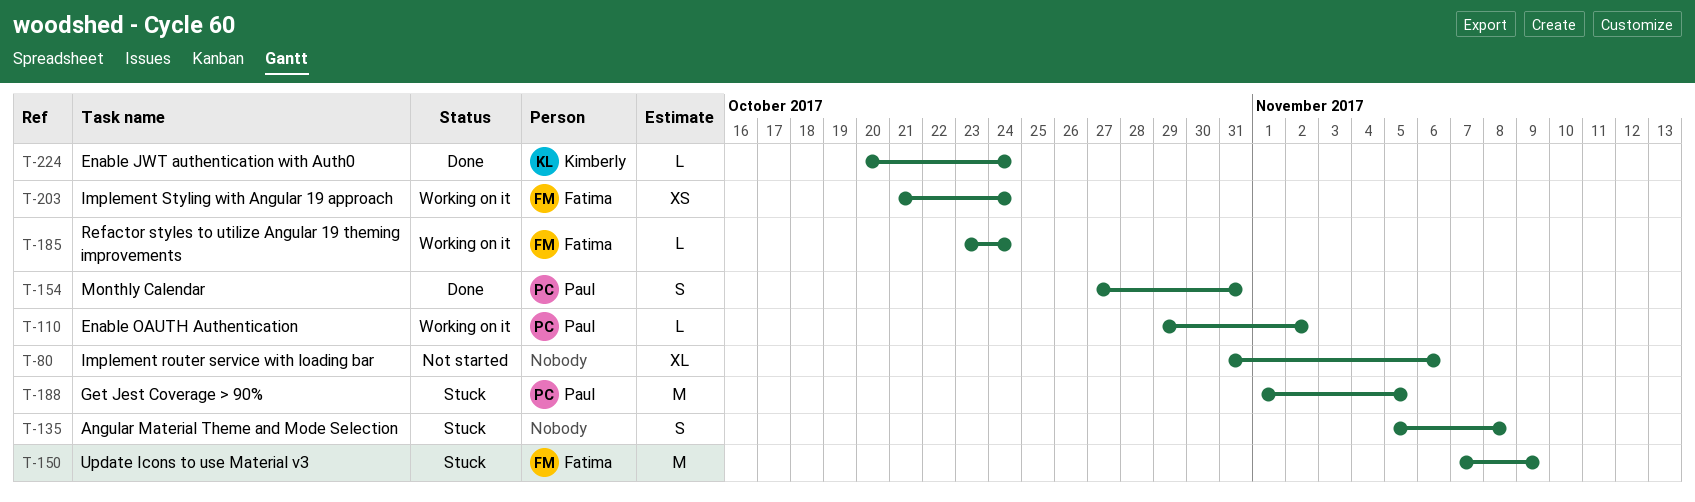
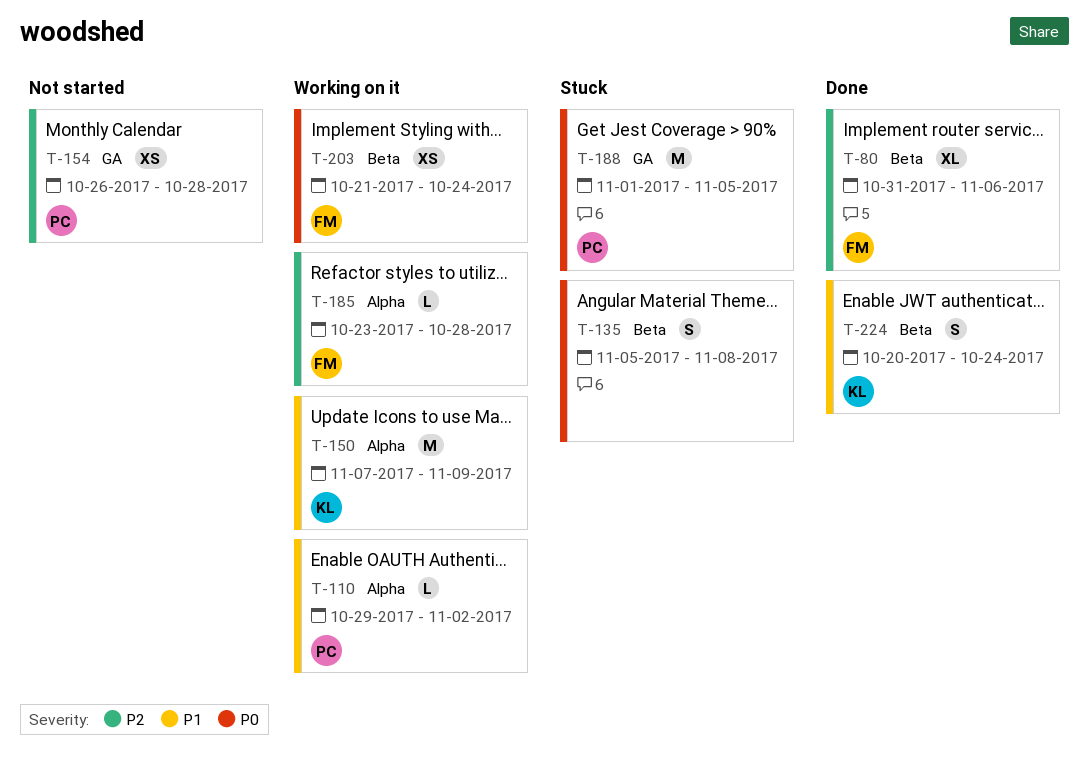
T-80, status: Not started -> Done
T-80, owner: none -> Fatima
T-150, status: Stuck -> Working on it
T-150, owner: Fatima -> Kimberly
T-154, status: Done -> Not started
T-154, estimate: S -> XS
T-154, start: Oct 27 -> Oct 26
T-154, due: Oct 31 -> Oct 28
T-185, due: Oct 24 -> Oct 28
T-224, estimate: L -> S

